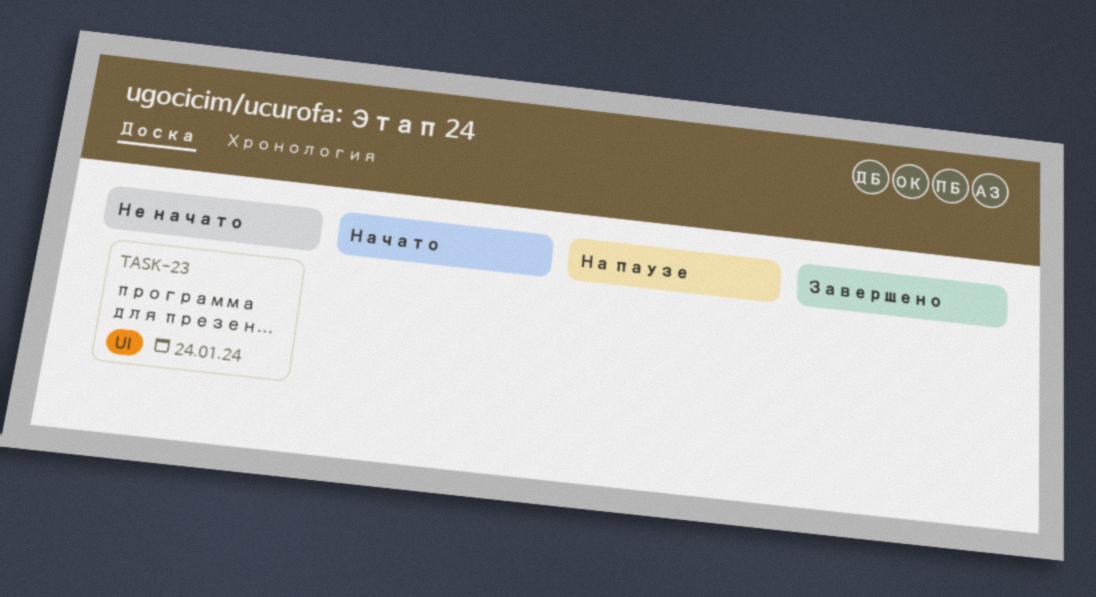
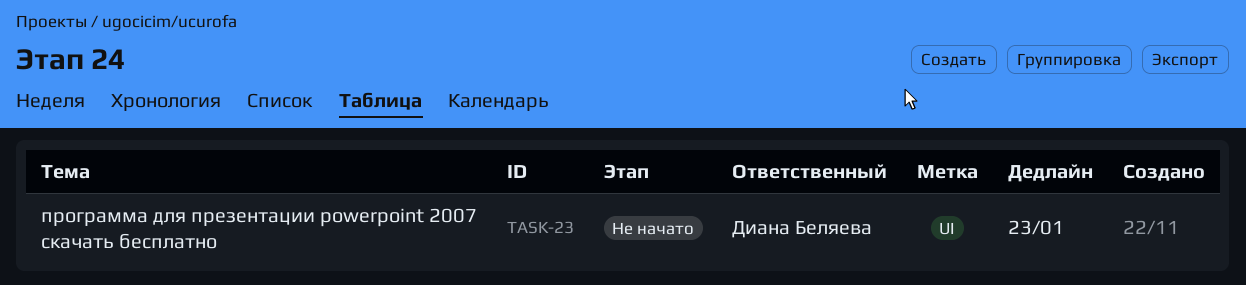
TASK-23, due: Jan 24 -> Jan 23

